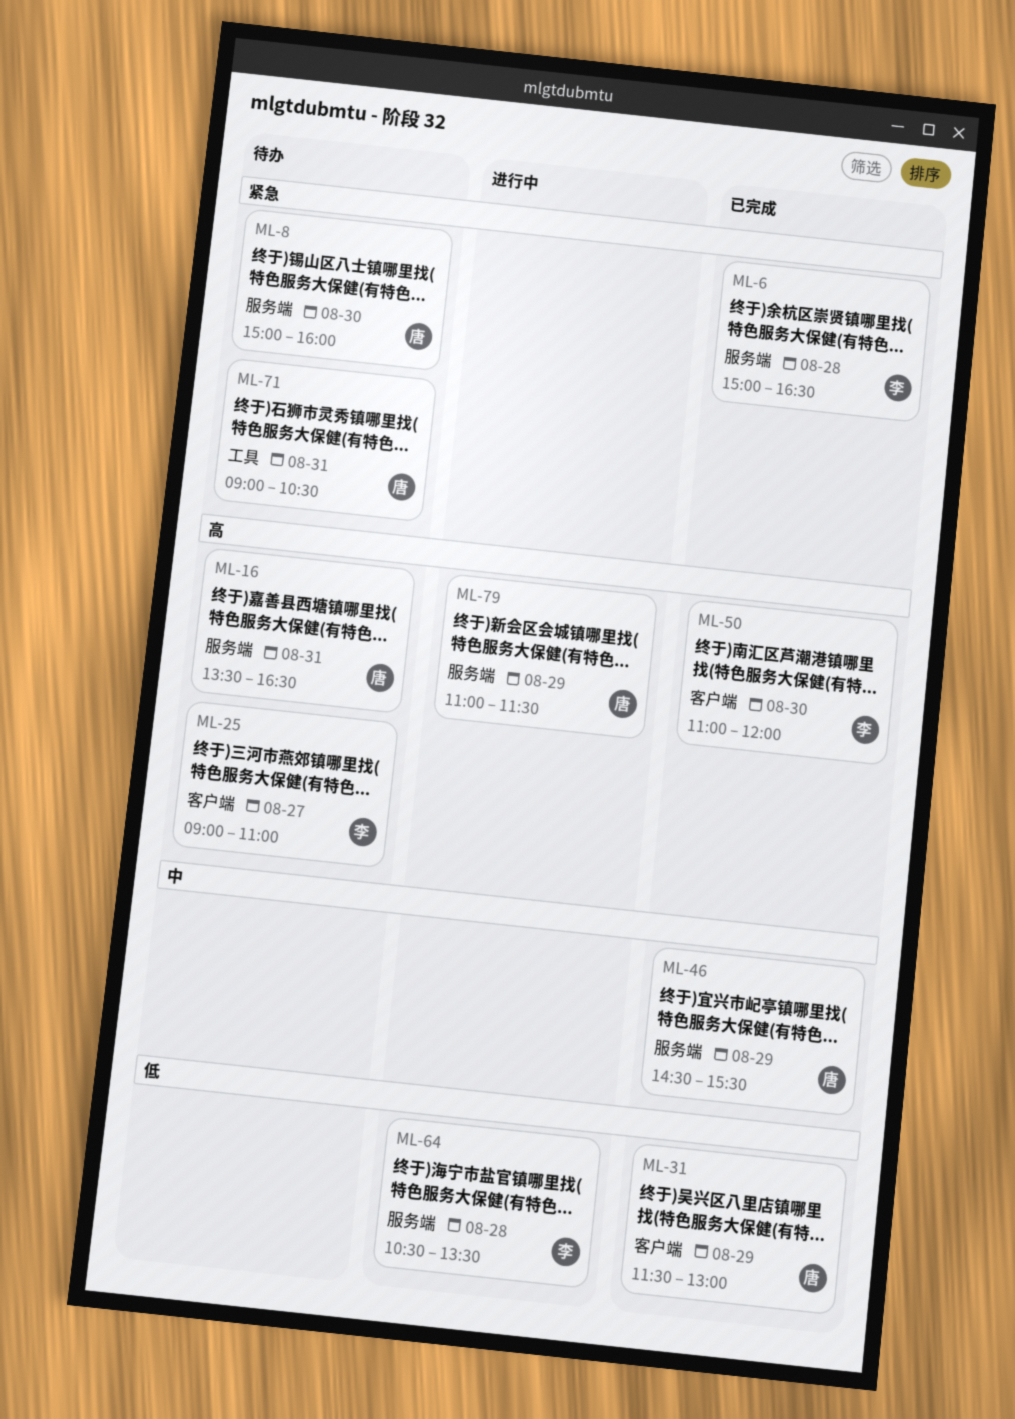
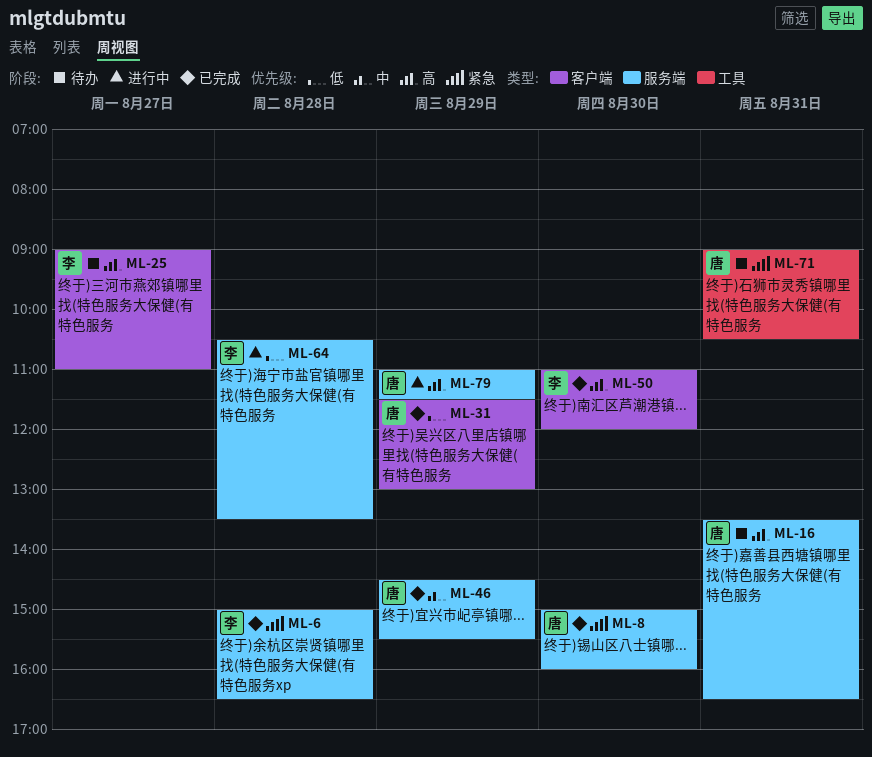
ML-8, status: 待办 -> 已完成

